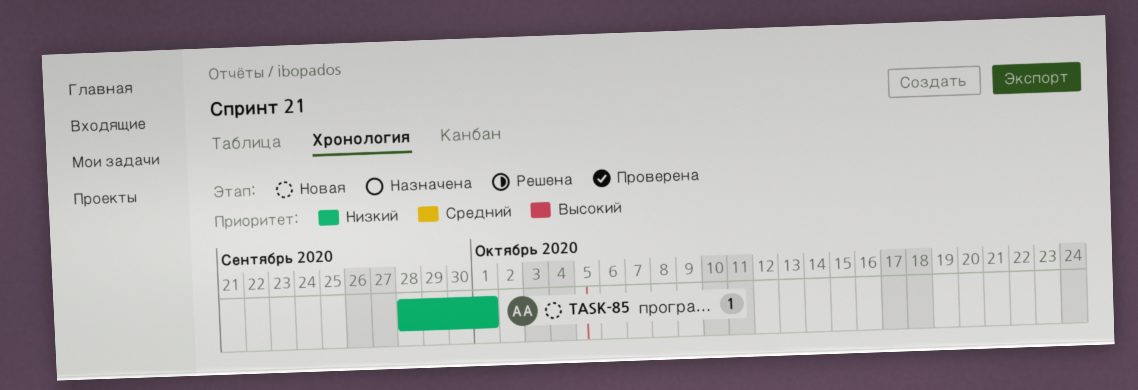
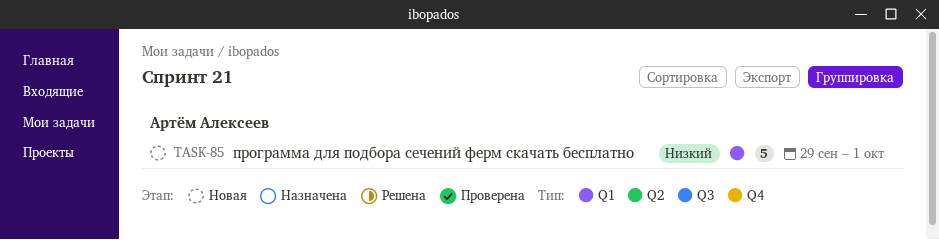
TASK-85, estimate: 1 -> 5
TASK-85, start: Sep 28 -> Sep 29

